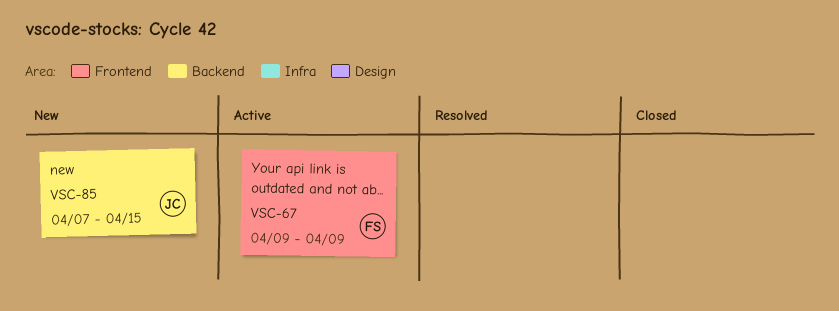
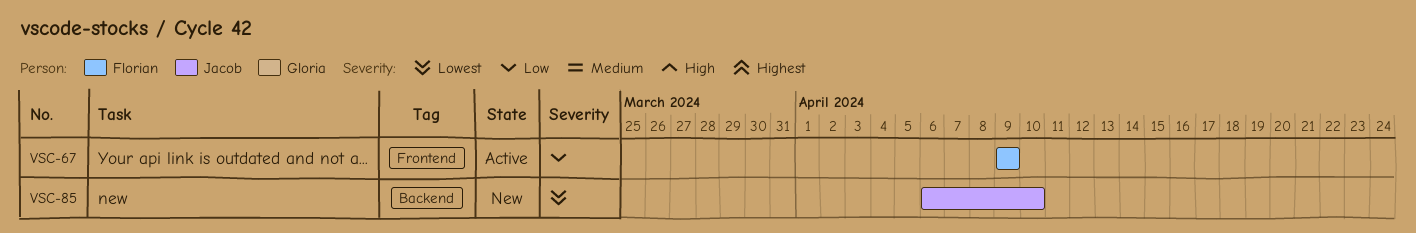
VSC-85, start: Apr 7 -> Apr 6
VSC-85, due: Apr 15 -> Apr 10

